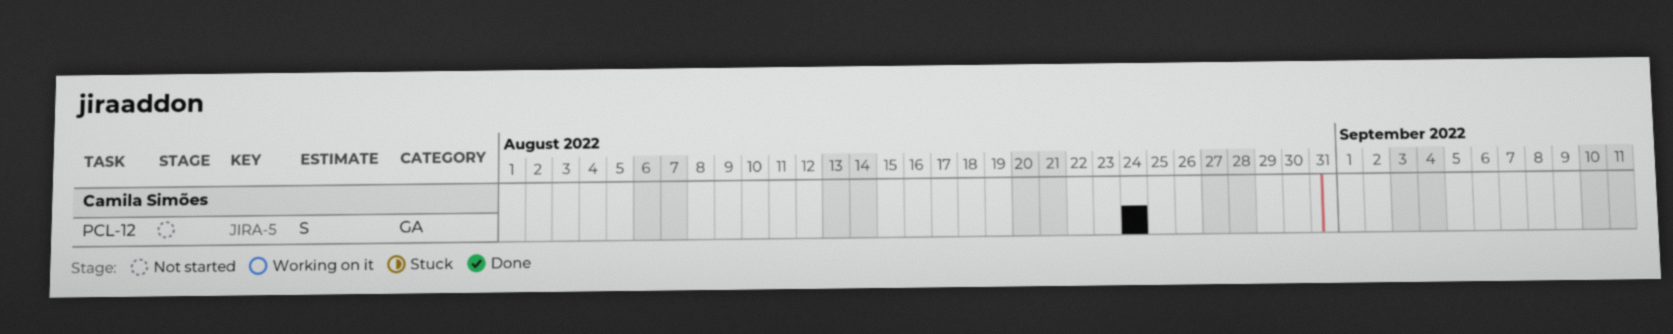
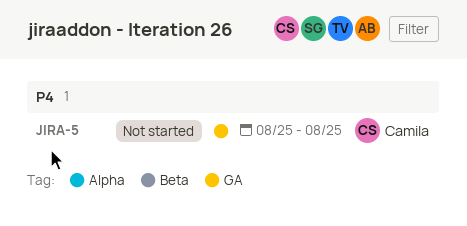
JIRA-5, start: Aug 24 -> Aug 25
JIRA-5, due: Aug 24 -> Aug 25

